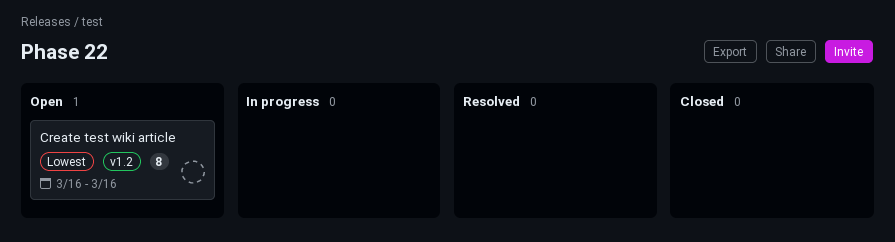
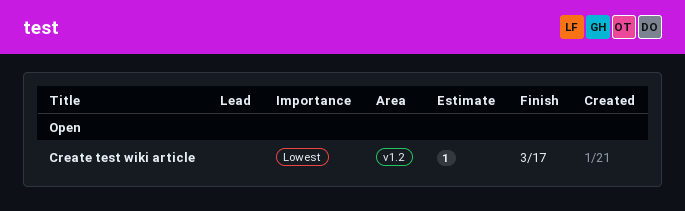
Create test wiki article, estimate: 8 -> 1
Create test wiki article, due: Mar 16 -> Mar 17

